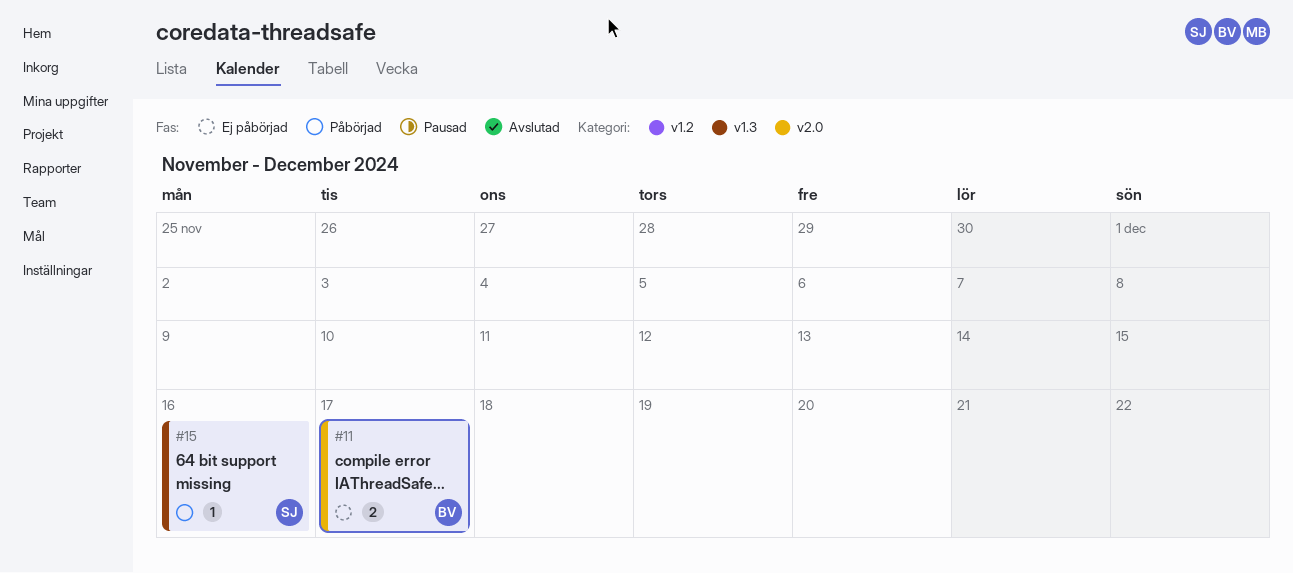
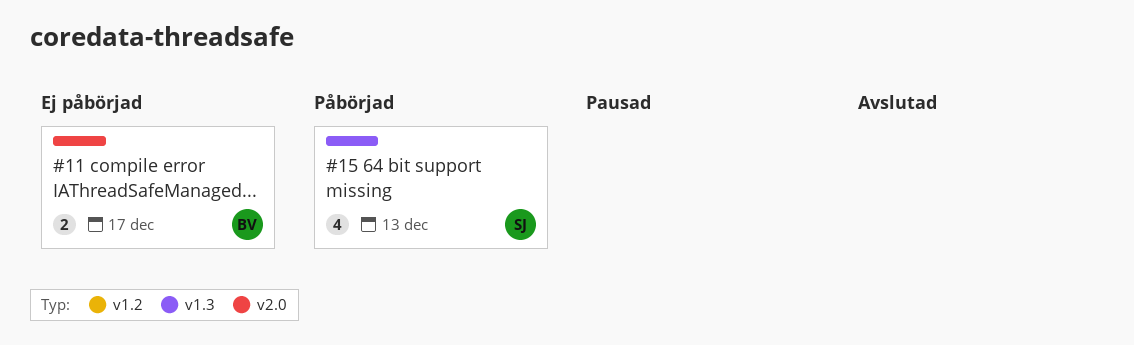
#15, estimate: 1 -> 4
#15, due: Dec 16 -> Dec 13

